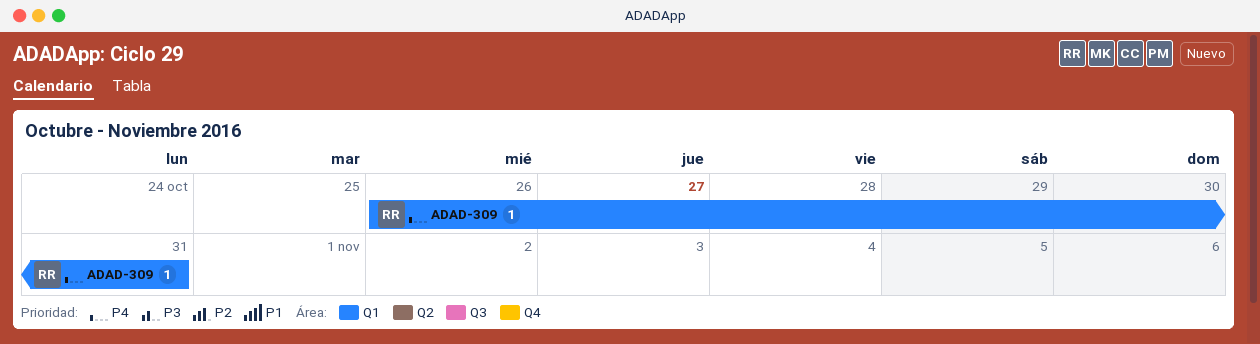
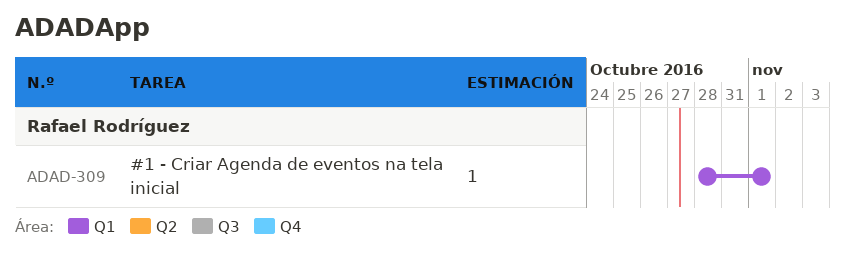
ADAD-309, start: Oct 26 -> Oct 28
ADAD-309, due: Oct 31 -> Nov 1

